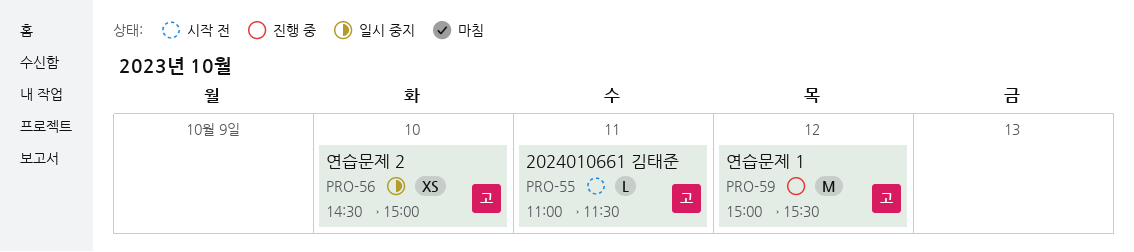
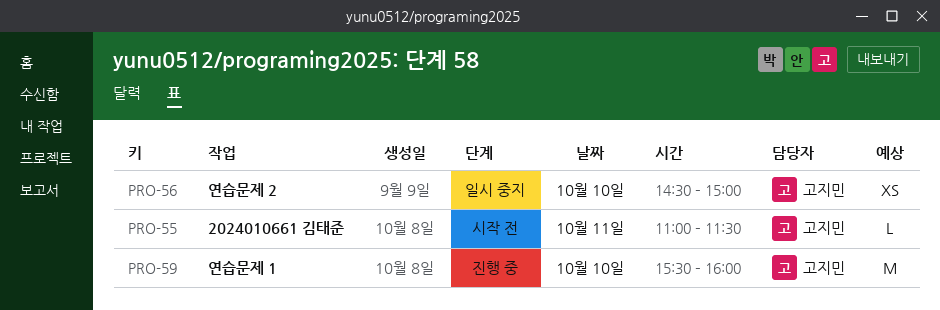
PRO-59, day: Oct 12 -> Oct 10
PRO-59, begins: 15:00 -> 15:30
PRO-59, ends: 15:30 -> 16:00

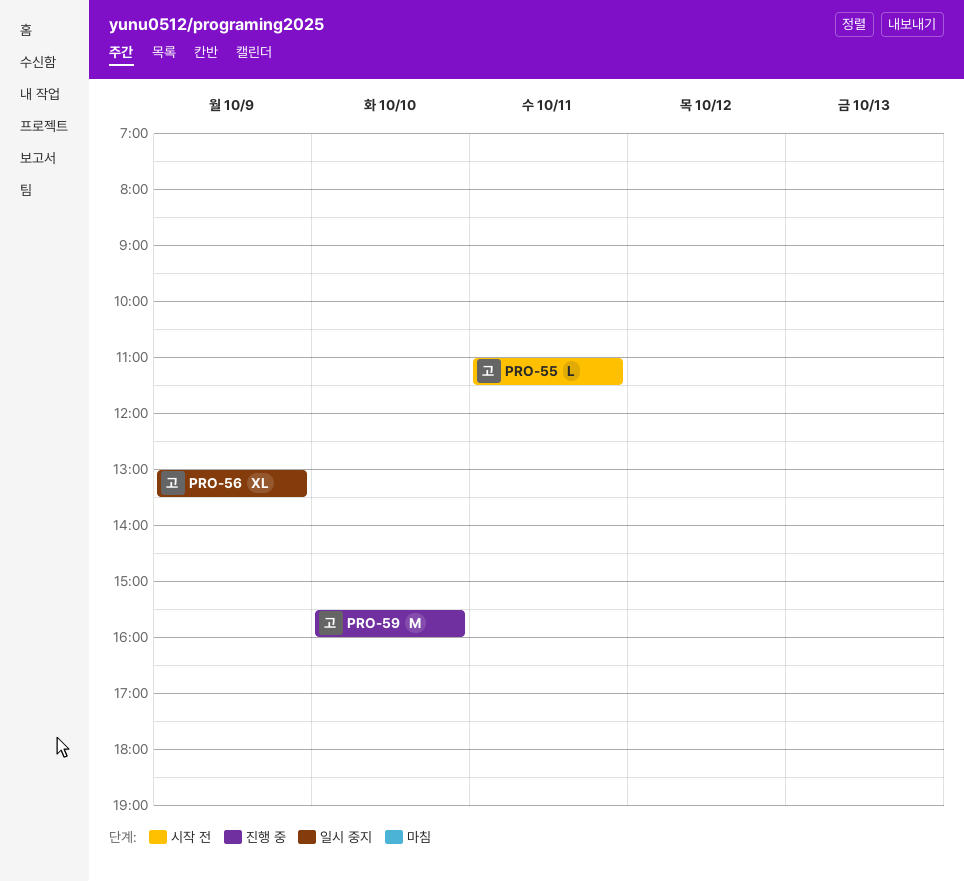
PRO-56, estimate: XS -> XL
PRO-56, day: Oct 10 -> Oct 9
PRO-56, begins: 14:30 -> 13:00
PRO-56, ends: 15:00 -> 13:30

